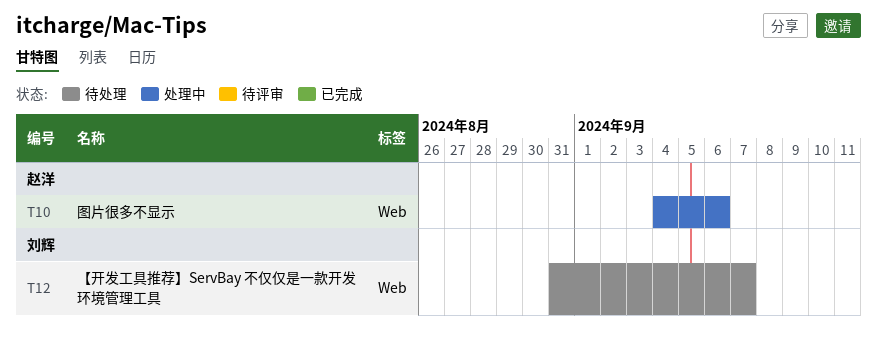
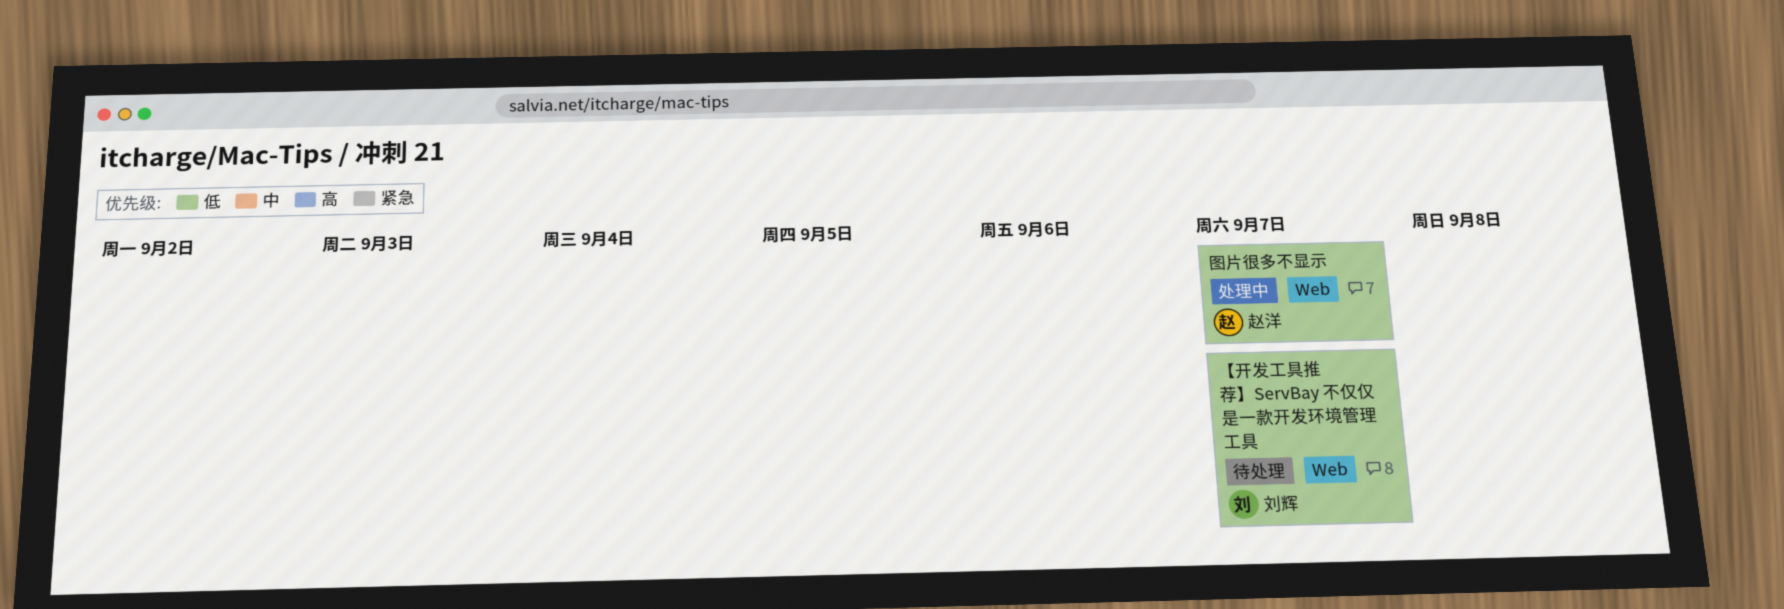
图片很多不显示, due: Sep 6 -> Sep 7

